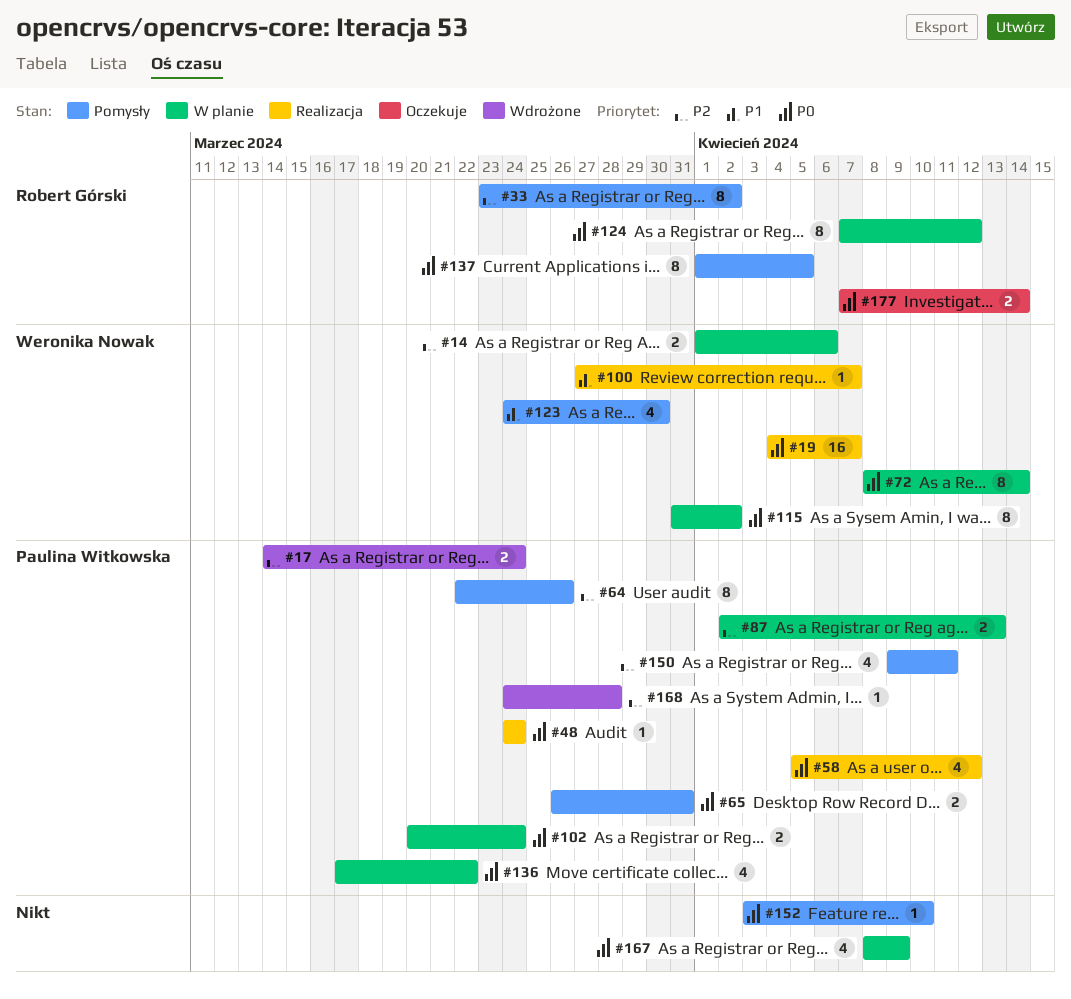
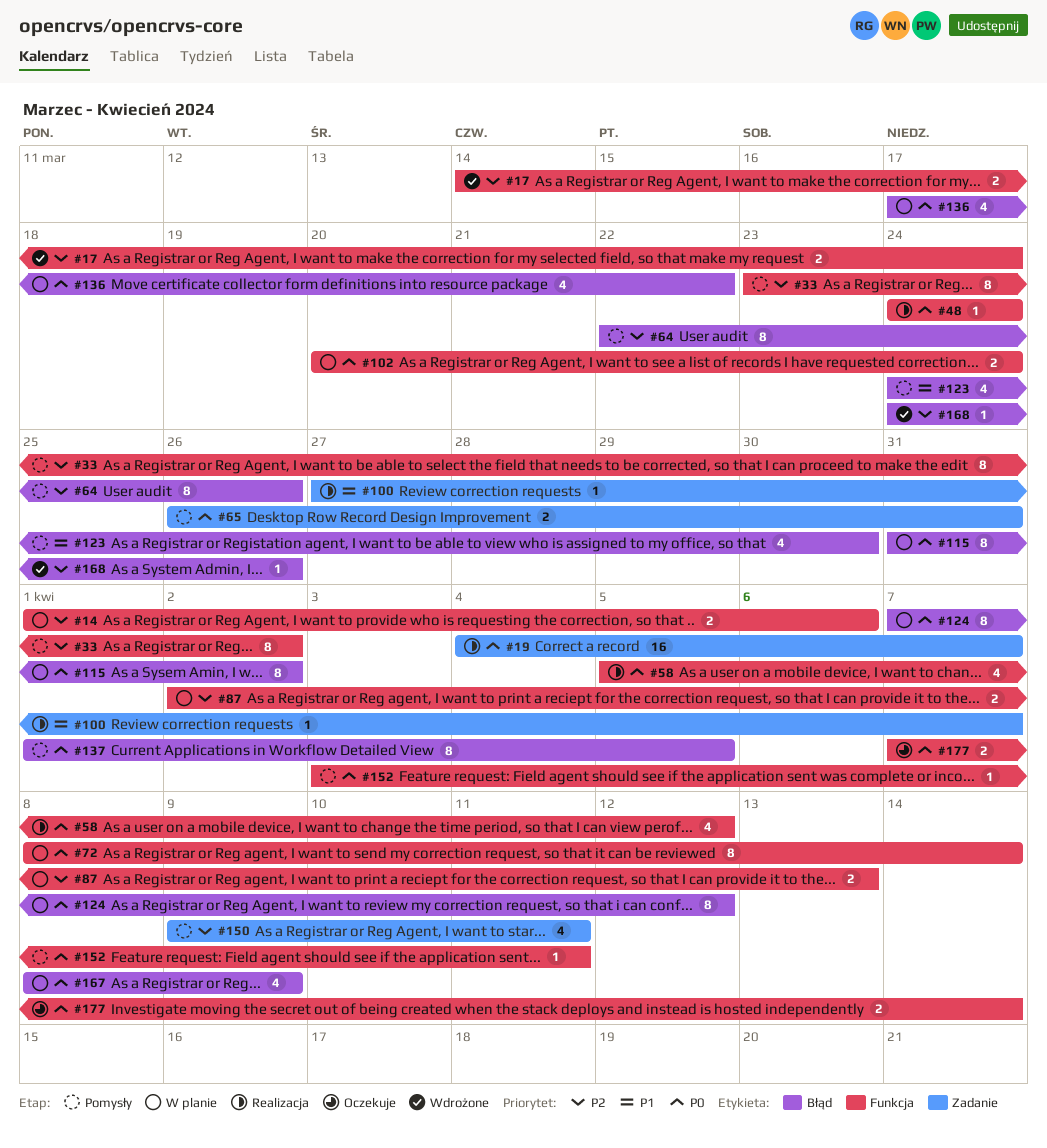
#152, due: Apr 10 -> Apr 11
#168, due: Mar 28 -> Mar 26

